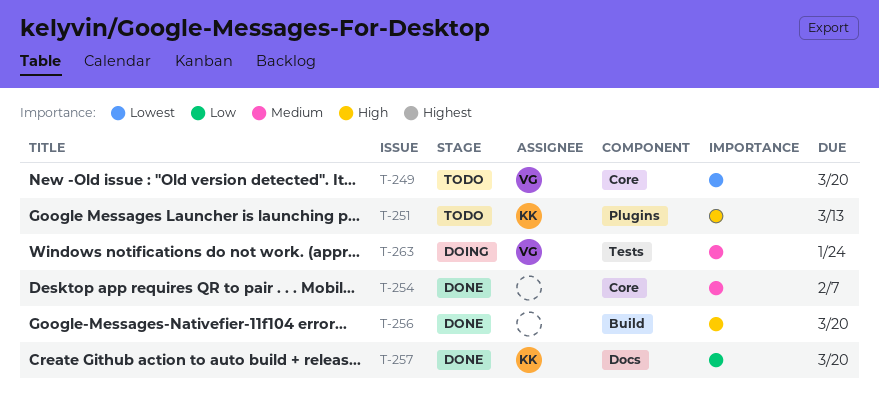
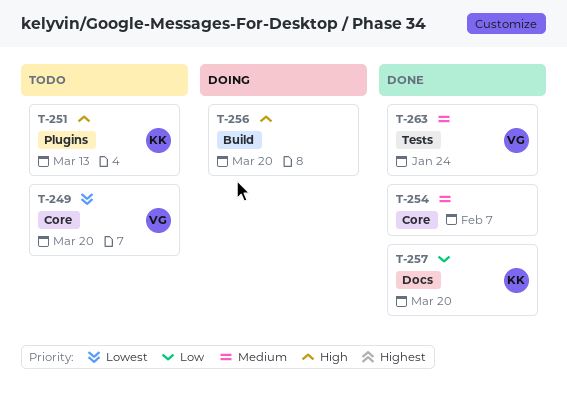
T-256, status: Done -> Doing
T-263, status: Doing -> Done

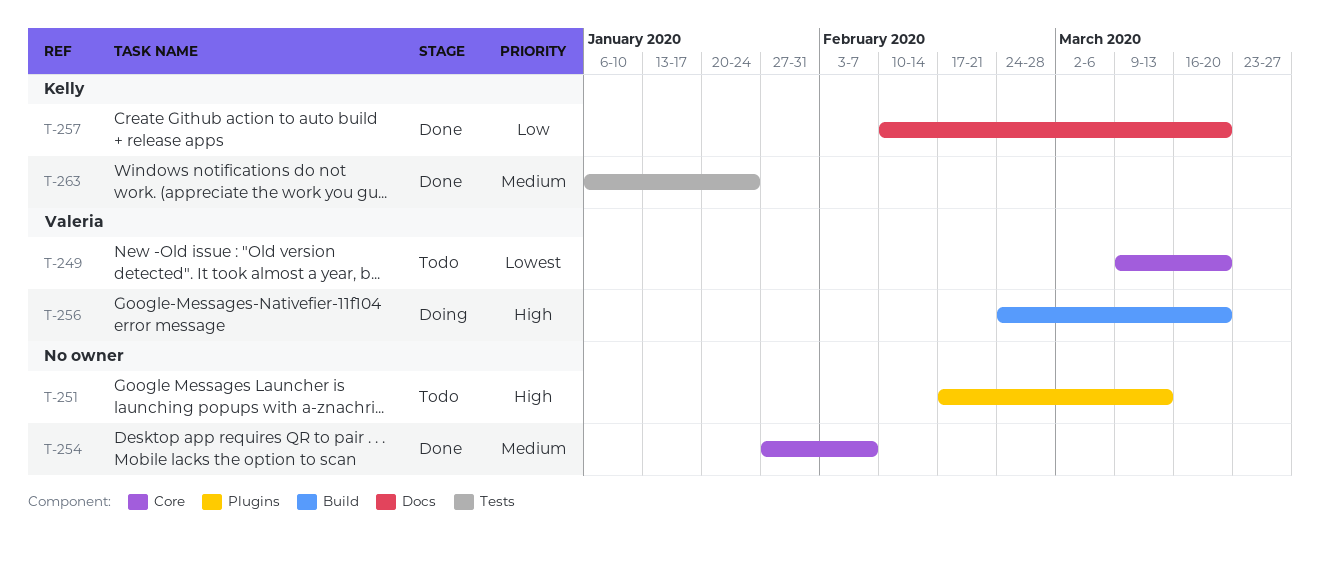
T-251, owner: Kelly -> none
T-256, owner: none -> Valeria
T-263, owner: Valeria -> Kelly

